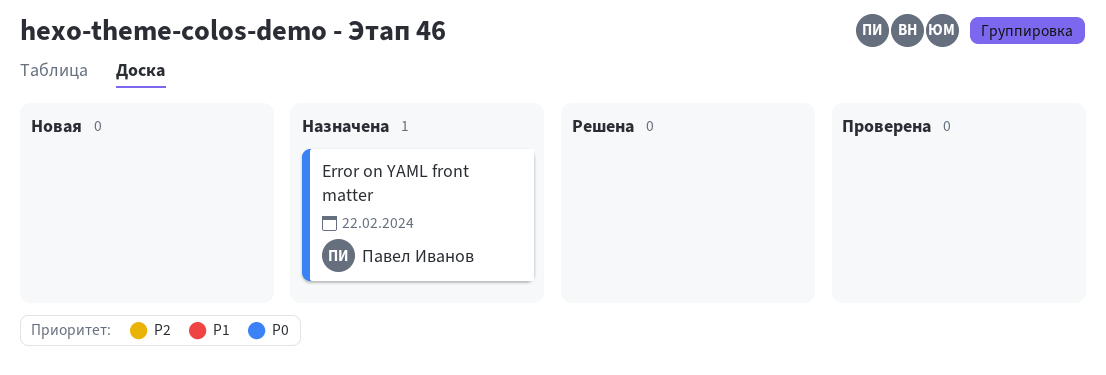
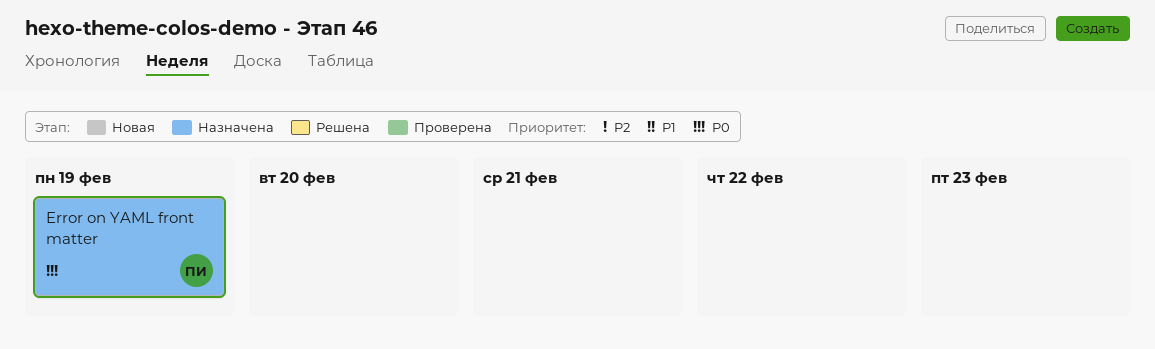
Error on YAML front matter, due: Feb 22 -> Feb 19

